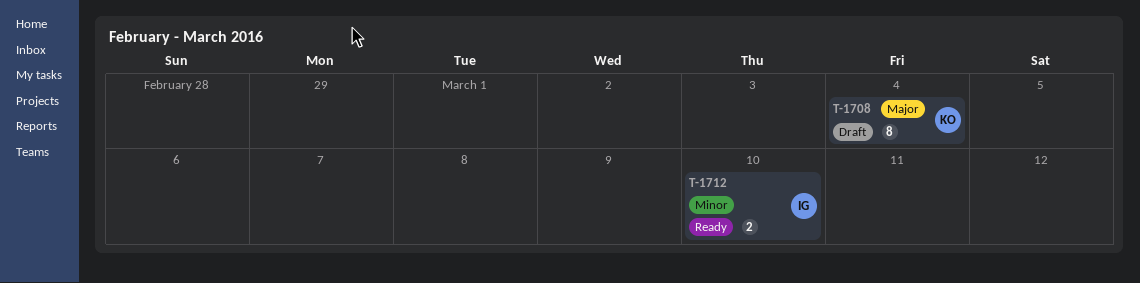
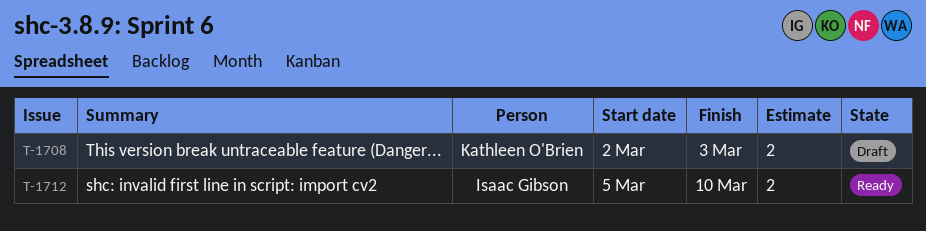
T-1708, estimate: 8 -> 2
T-1708, due: Mar 4 -> Mar 3

